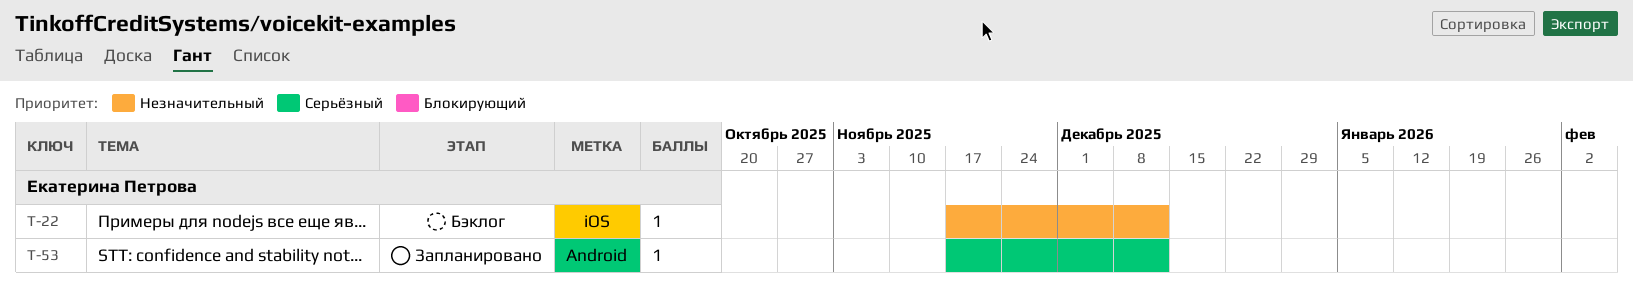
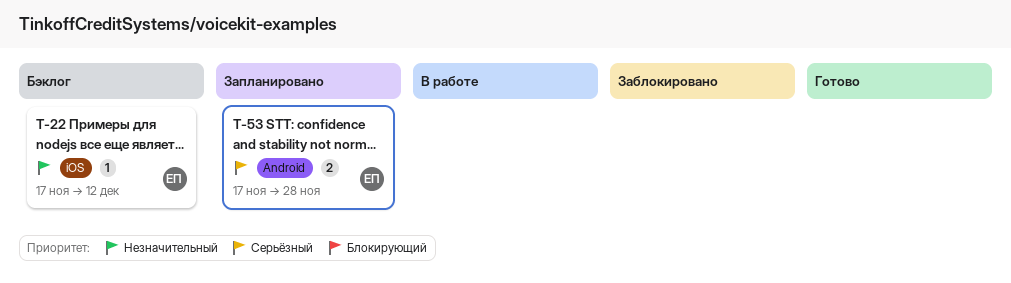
T-53, estimate: 1 -> 2
T-53, due: Dec 12 -> Nov 28

